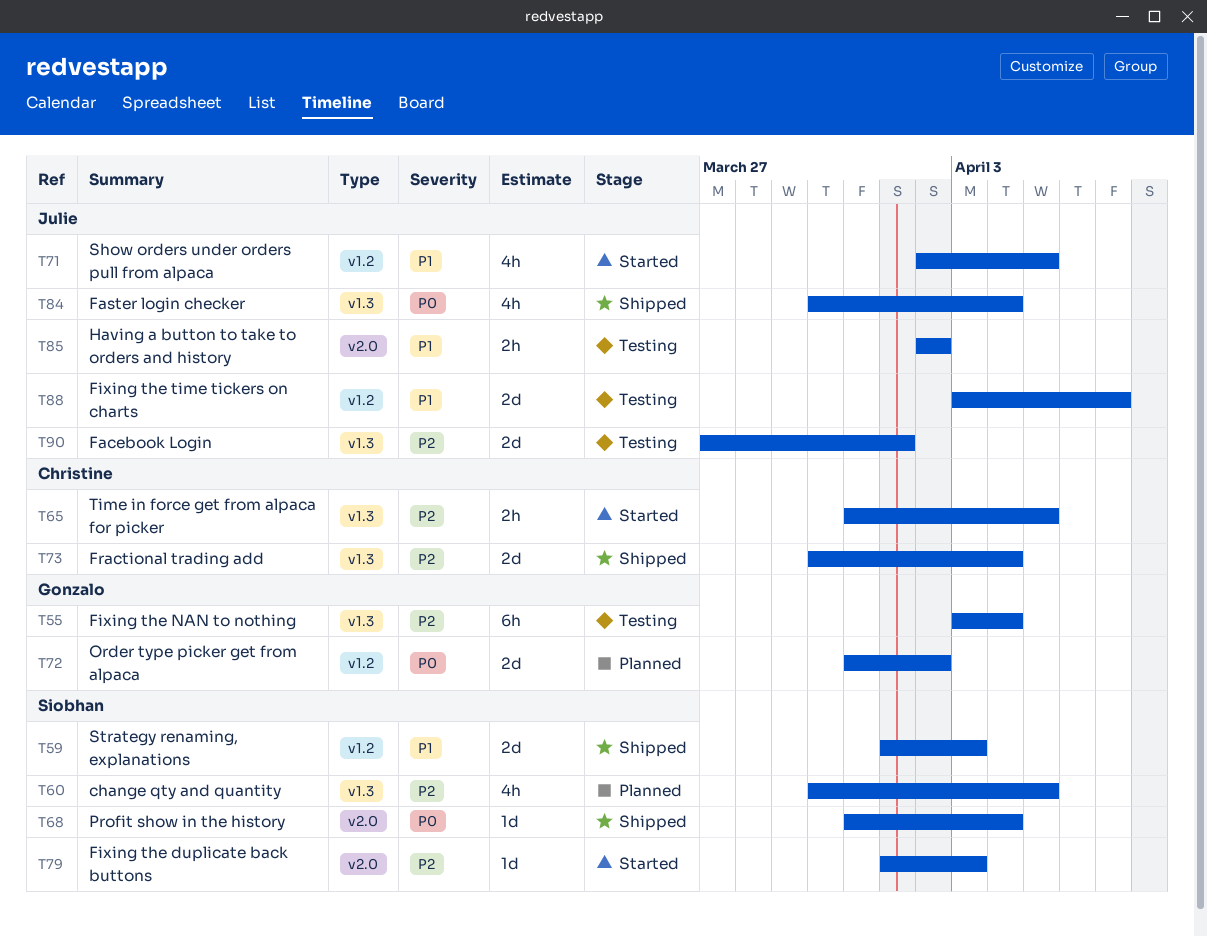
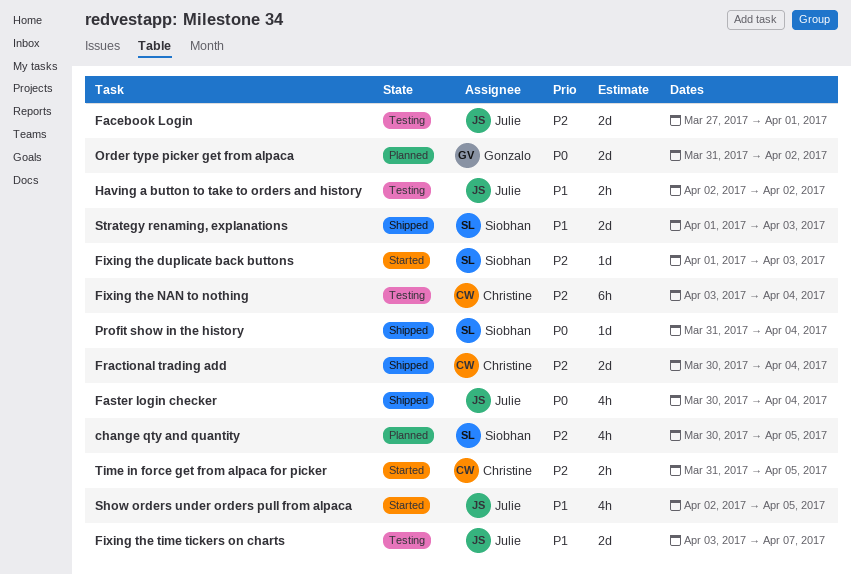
Fixing the NAN to nothing, owner: Gonzalo -> Christine

